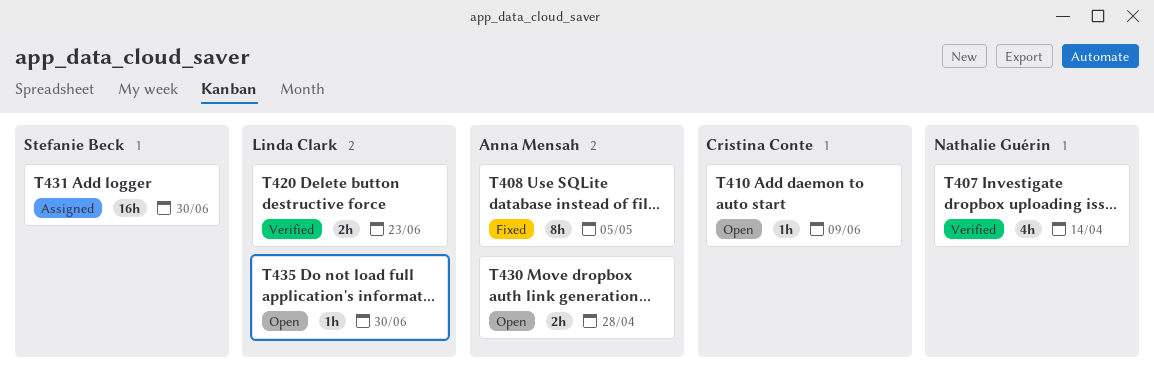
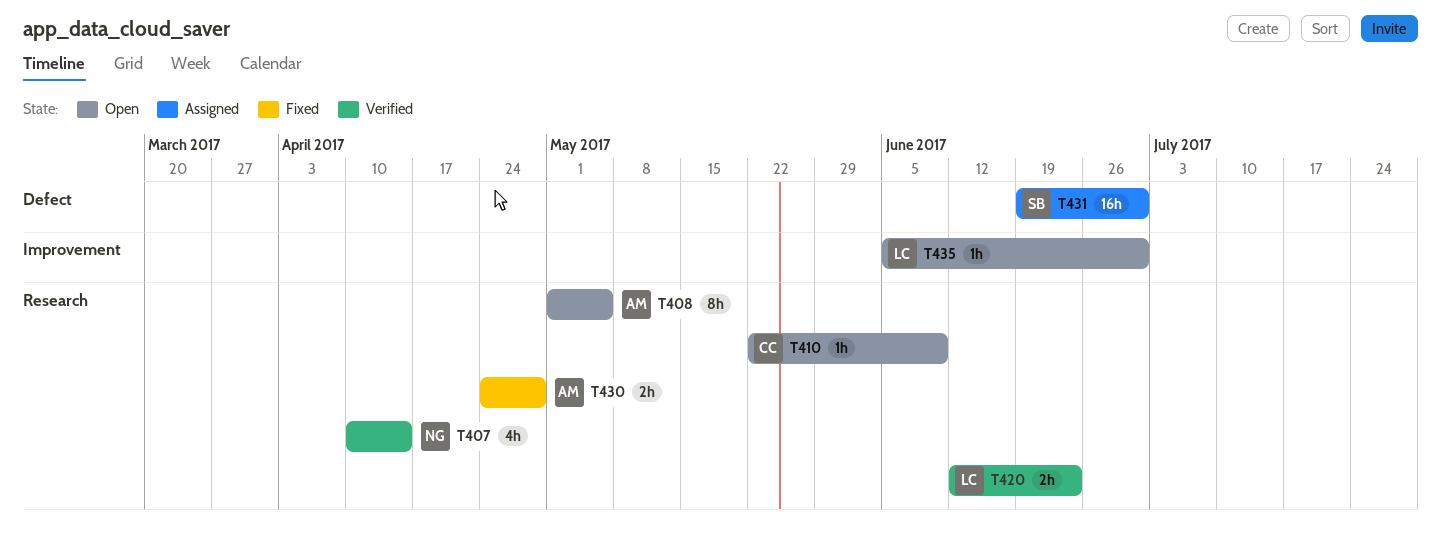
T408, status: Fixed -> Open
T430, status: Open -> Fixed

